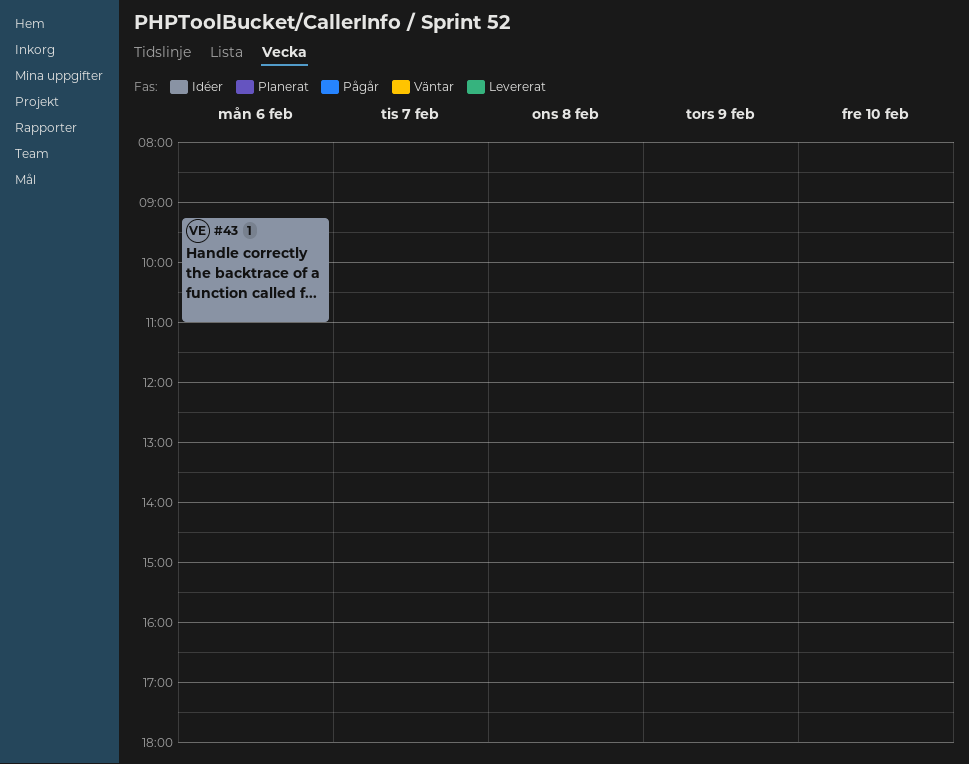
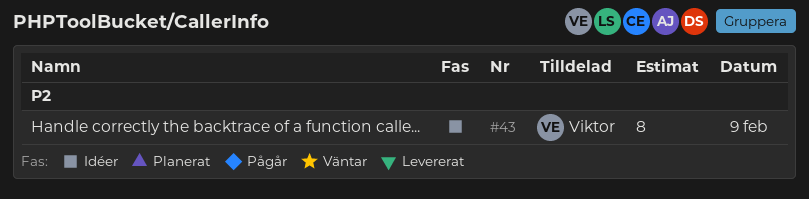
#43, estimate: 1 -> 8
#43, day: Feb 6 -> Feb 9

